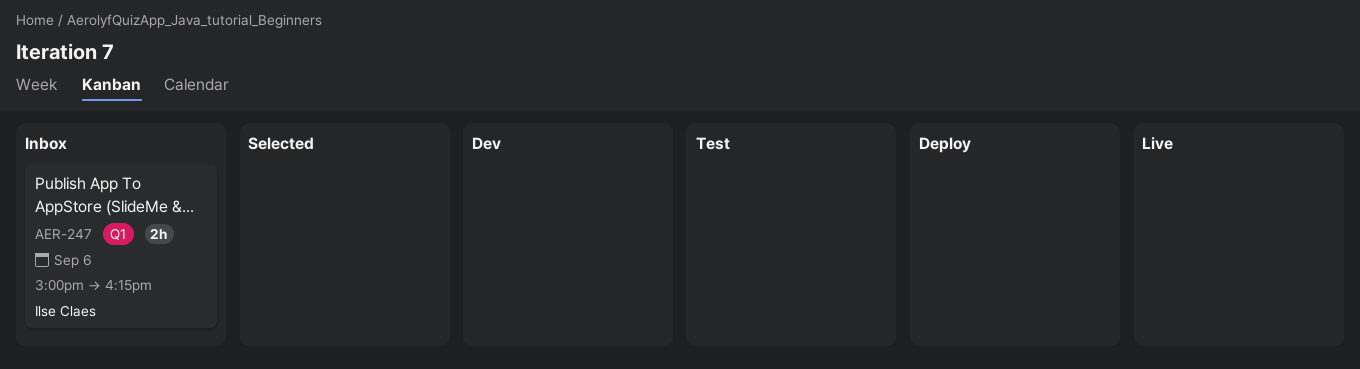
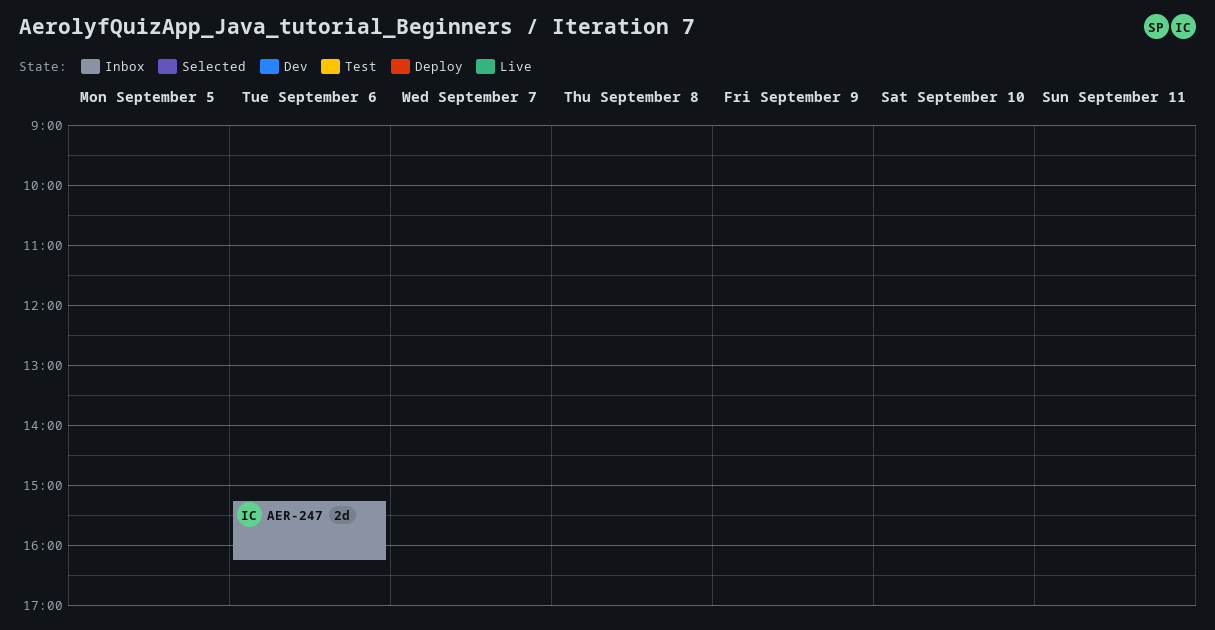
AER-247, estimate: 2h -> 2d
AER-247, begins: 15:00 -> 15:15

